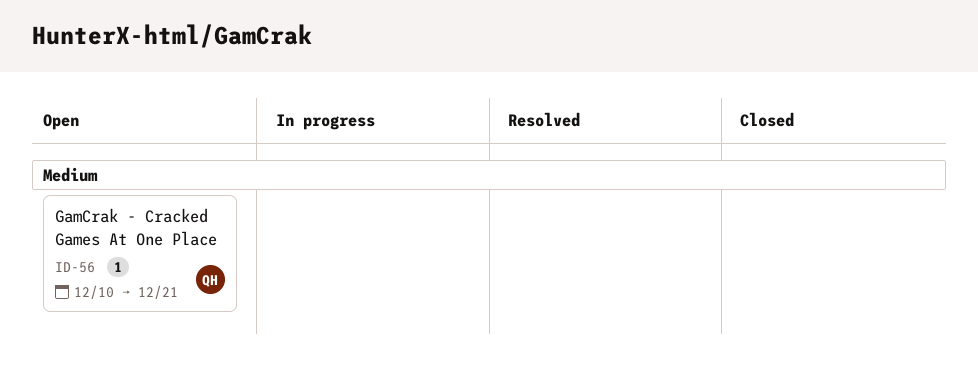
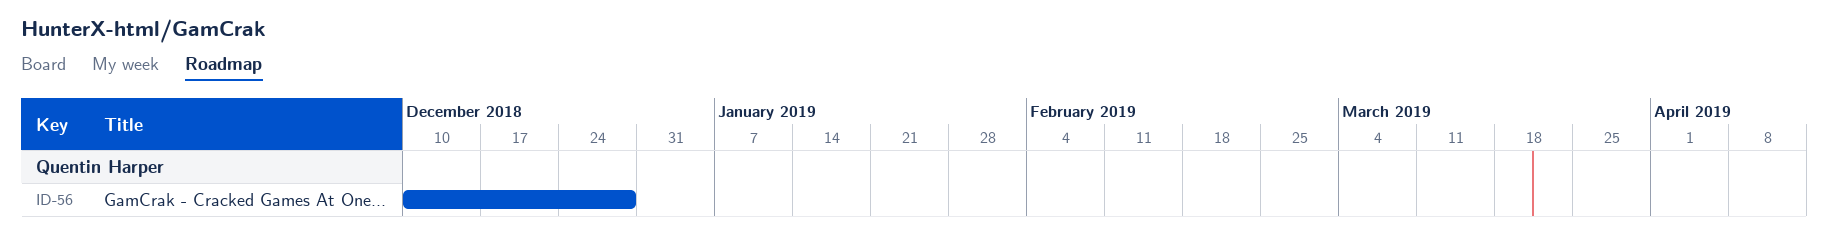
ID-56, due: Dec 21 -> Dec 28

